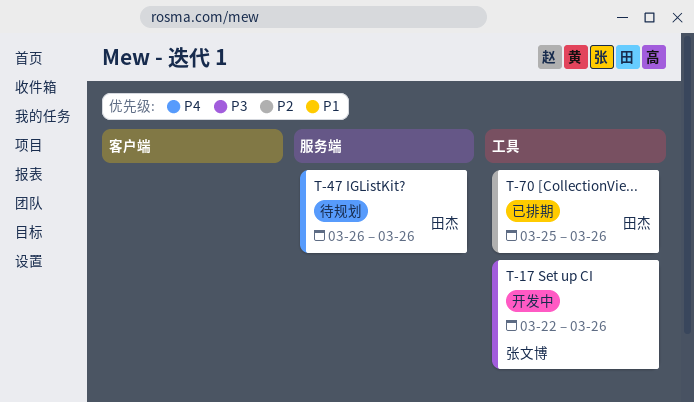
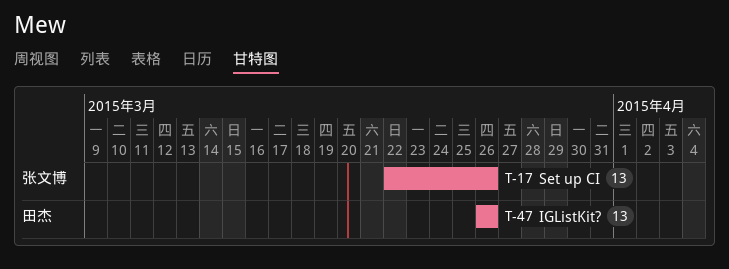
T-70: present -> none

